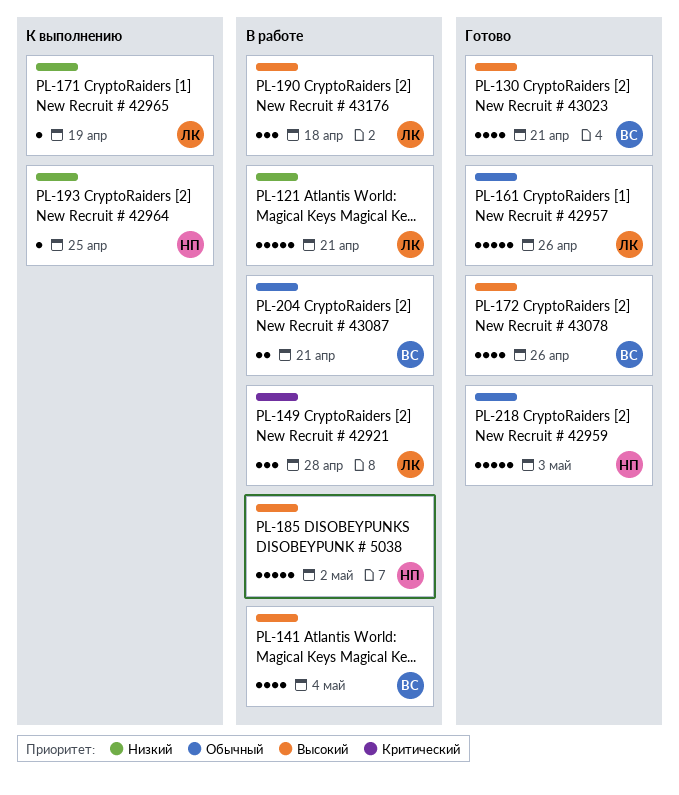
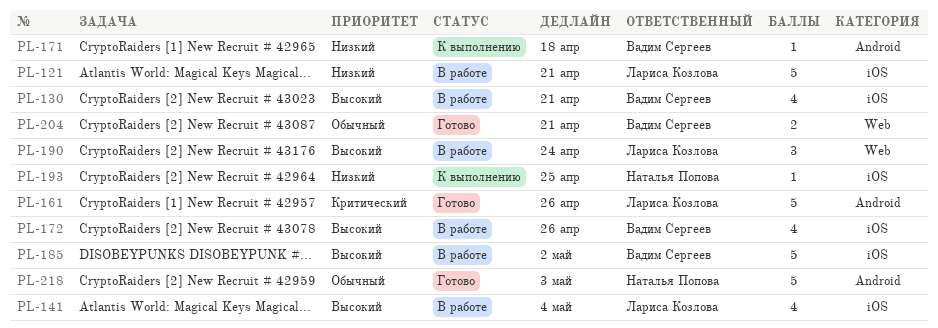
PL-130, status: Готово -> В работе
PL-141, owner: Вадим Сергеев -> Лариса Козлова
PL-149: present -> none
PL-161, priority: Обычный -> Критический
PL-171, owner: Лариса Козлова -> Вадим Сергеев
PL-171, due: Apr 19 -> Apr 18
PL-172, status: Готово -> В работе
PL-185, owner: Наталья Попова -> Вадим Сергеев
PL-190, due: Apr 18 -> Apr 24
PL-204, status: В работе -> Готово

